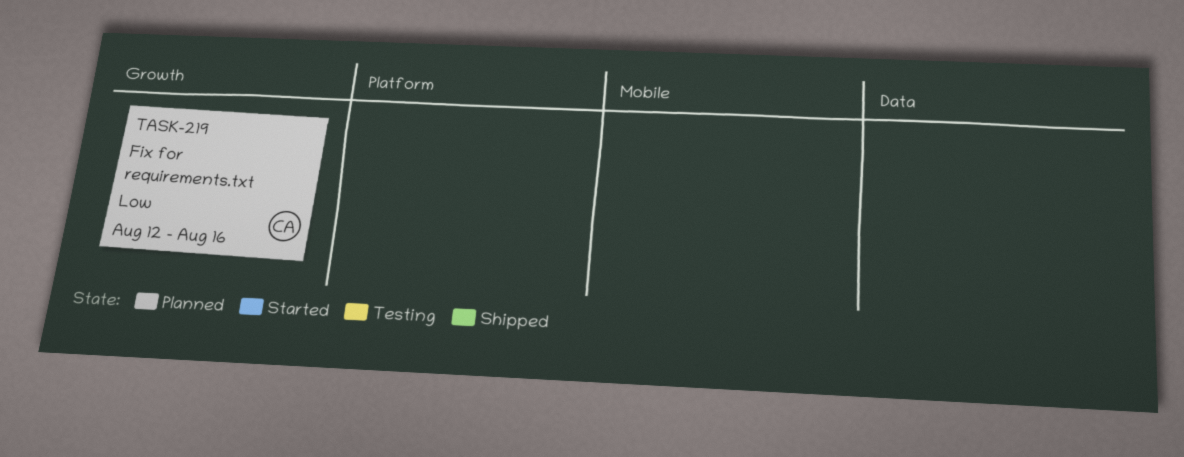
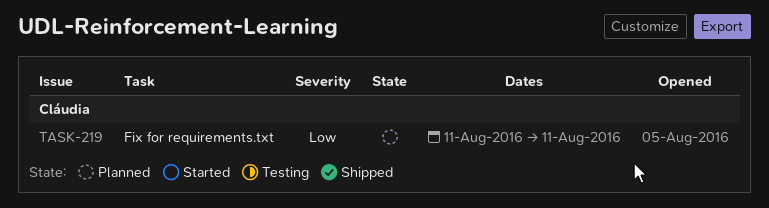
TASK-219, start: Aug 12 -> Aug 11
TASK-219, due: Aug 16 -> Aug 11

